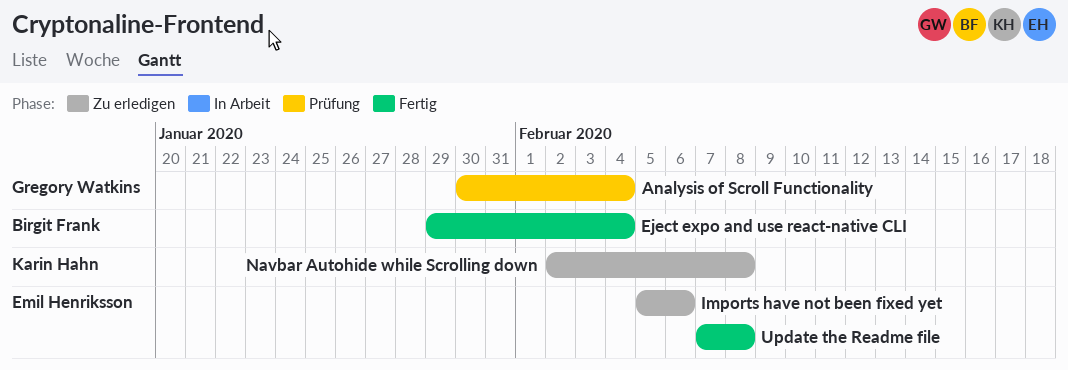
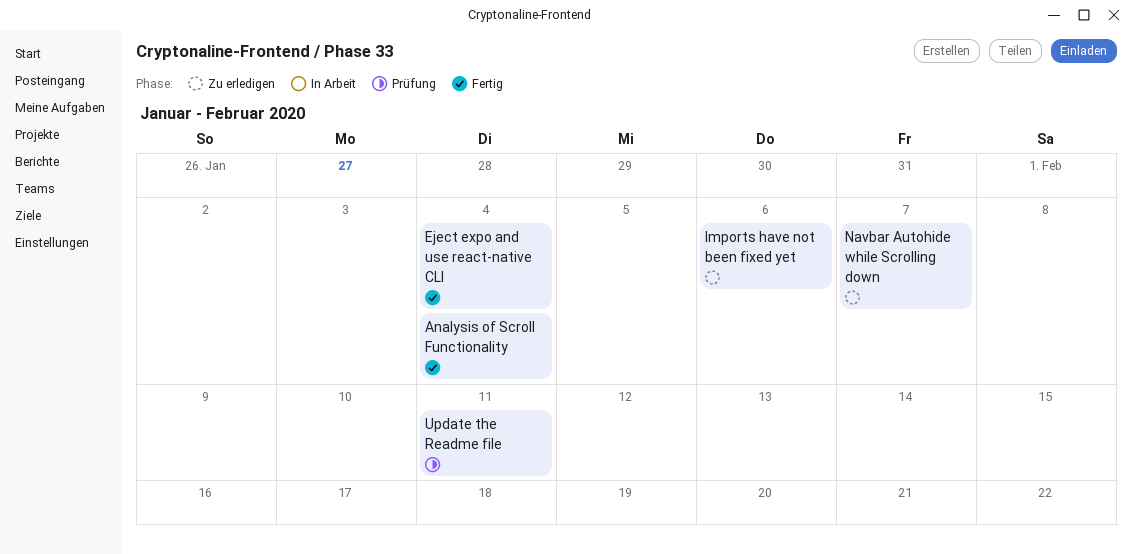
Analysis of Scroll Functionality, status: Prüfung -> Fertig
Navbar Autohide while Scrolling down, due: Feb 8 -> Feb 7
Update the Readme file, status: Fertig -> Prüfung
Update the Readme file, due: Feb 8 -> Feb 11

